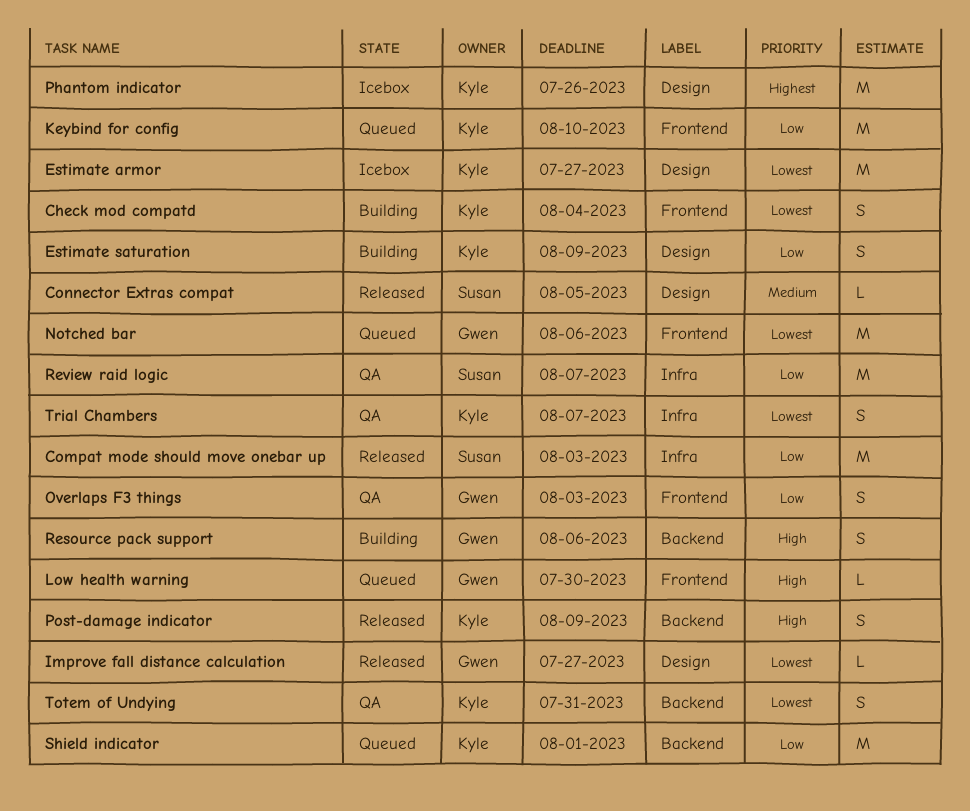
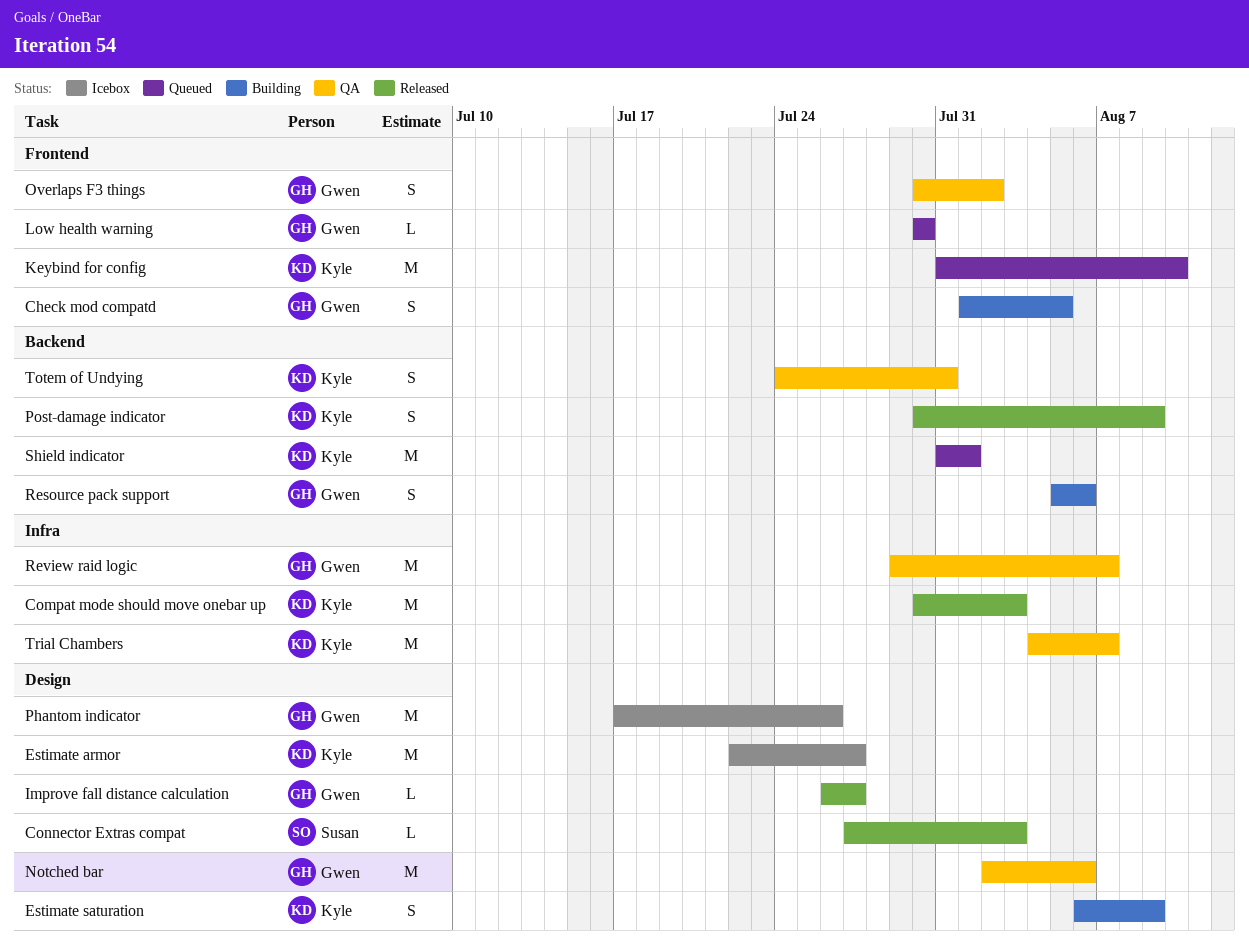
Check mod compatd, owner: Kyle -> Gwen
Check mod compatd, due: Aug 4 -> Aug 5
Compat mode should move onebar up, owner: Susan -> Kyle
Connector Extras compat, due: Aug 5 -> Aug 3
Notched bar, status: Queued -> QA
Notched bar, label: Frontend -> Design
Overlaps F3 things, due: Aug 3 -> Aug 2
Phantom indicator, owner: Kyle -> Gwen
Review raid logic, owner: Susan -> Gwen
Trial Chambers, estimate: S -> M

